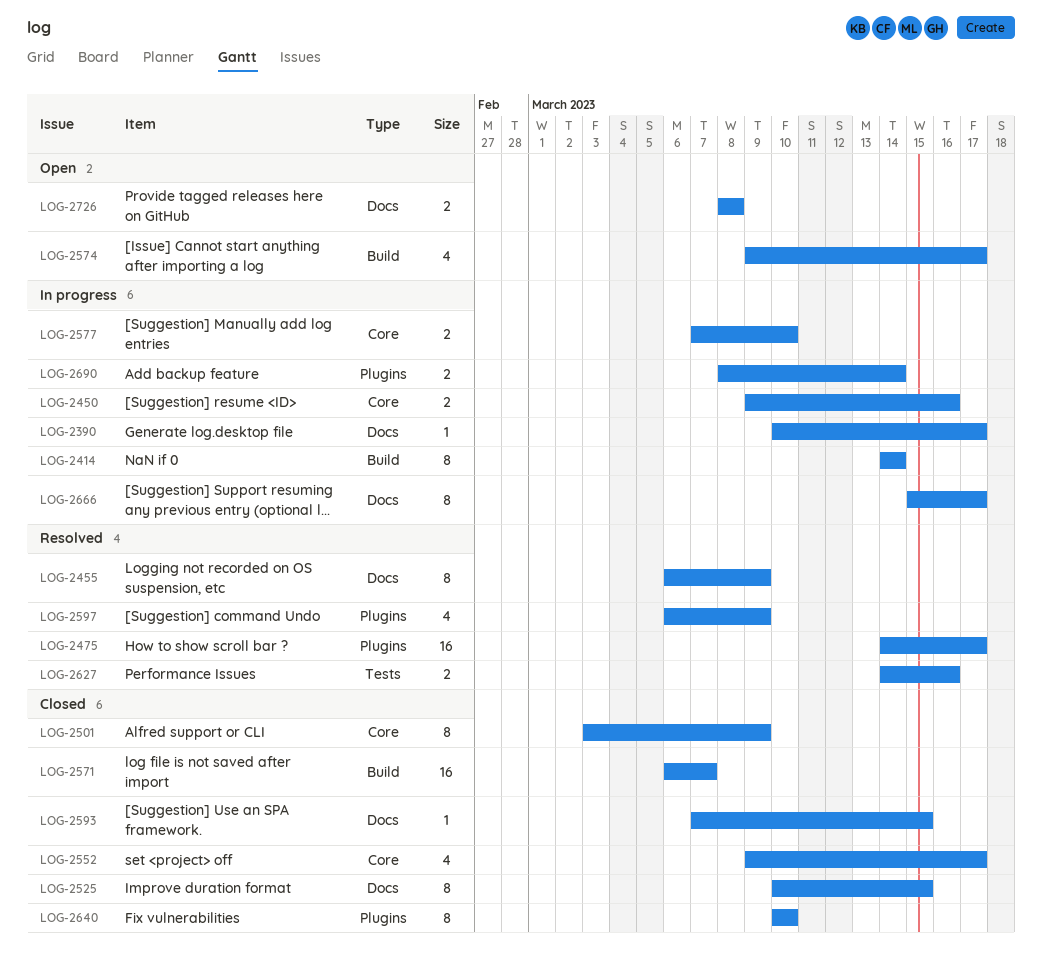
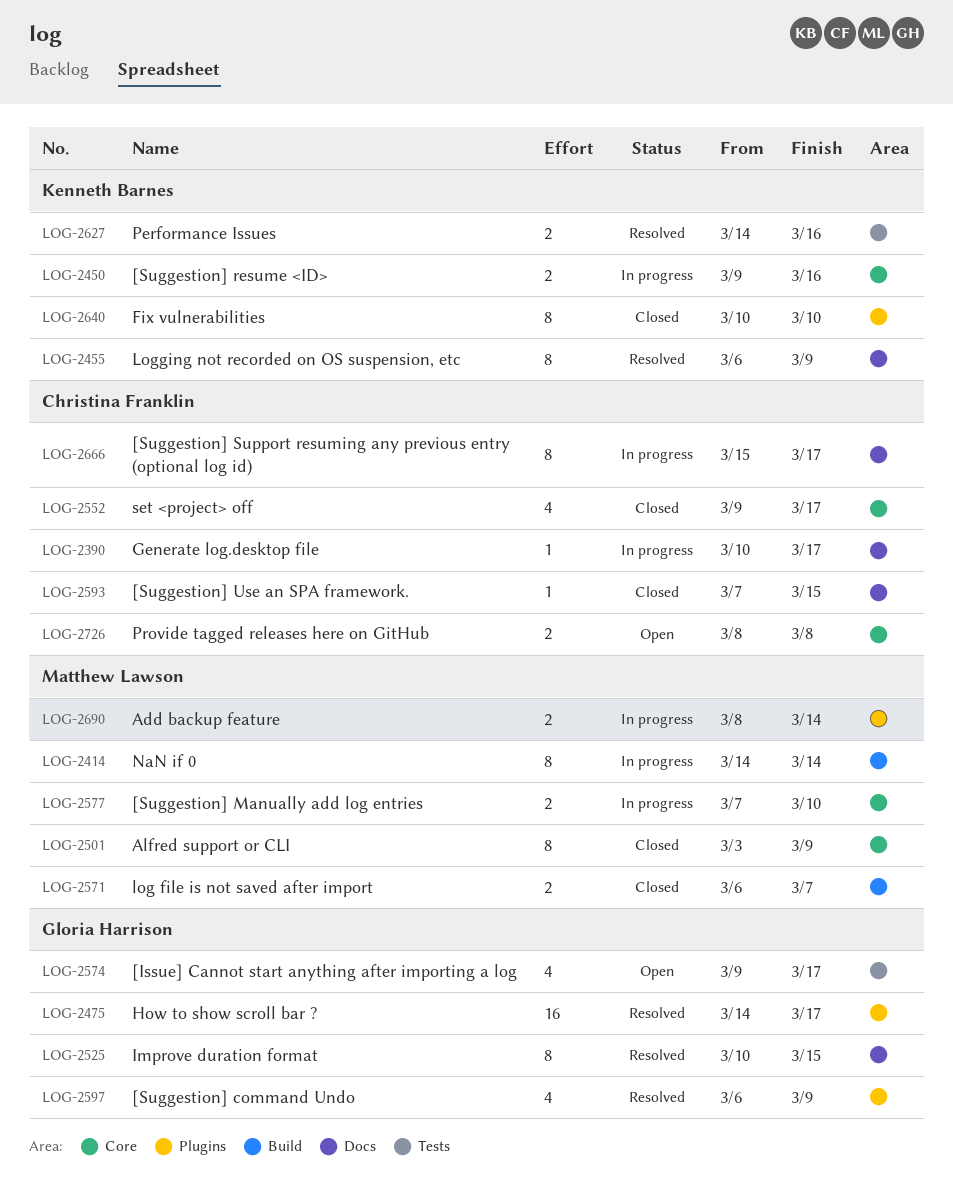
LOG-2525, status: Closed -> Resolved
LOG-2571, estimate: 16 -> 2
LOG-2574, label: Build -> Tests
LOG-2726, label: Docs -> Core

